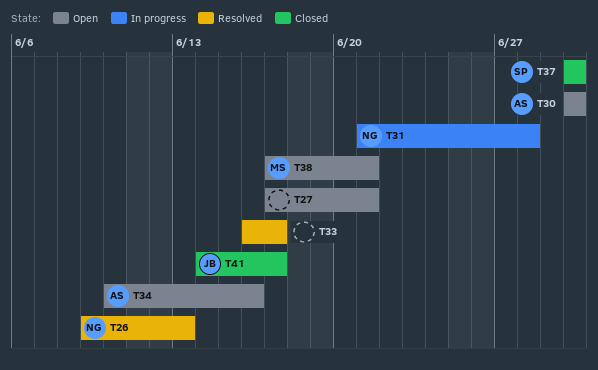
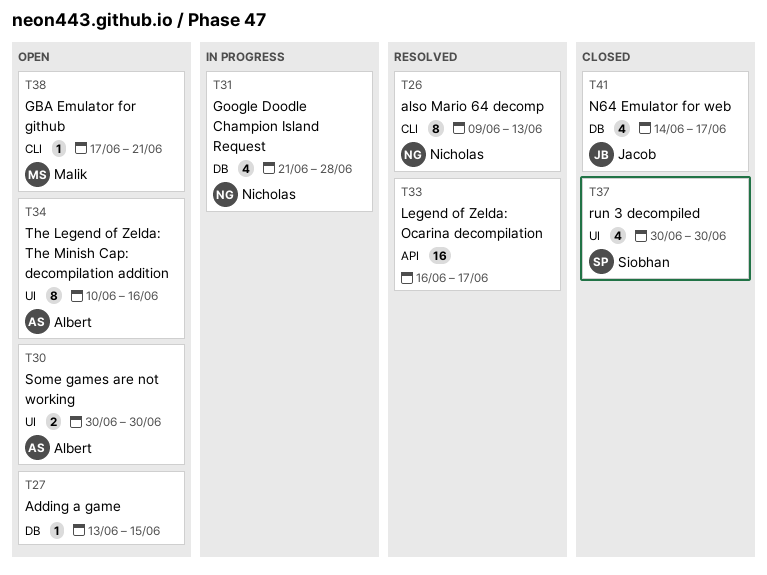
T27, start: Jun 17 -> Jun 13
T27, due: Jun 21 -> Jun 15

